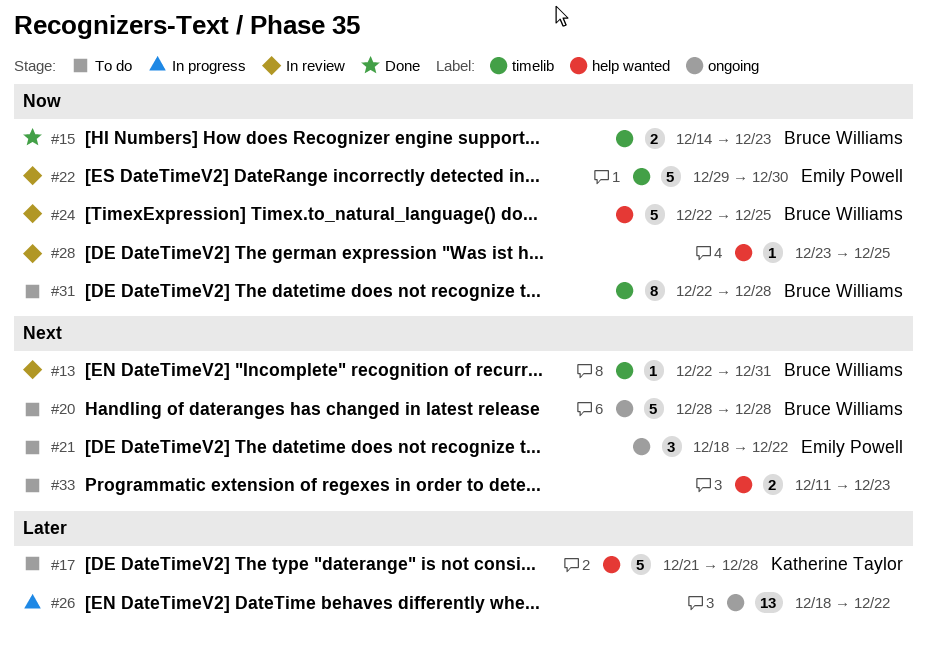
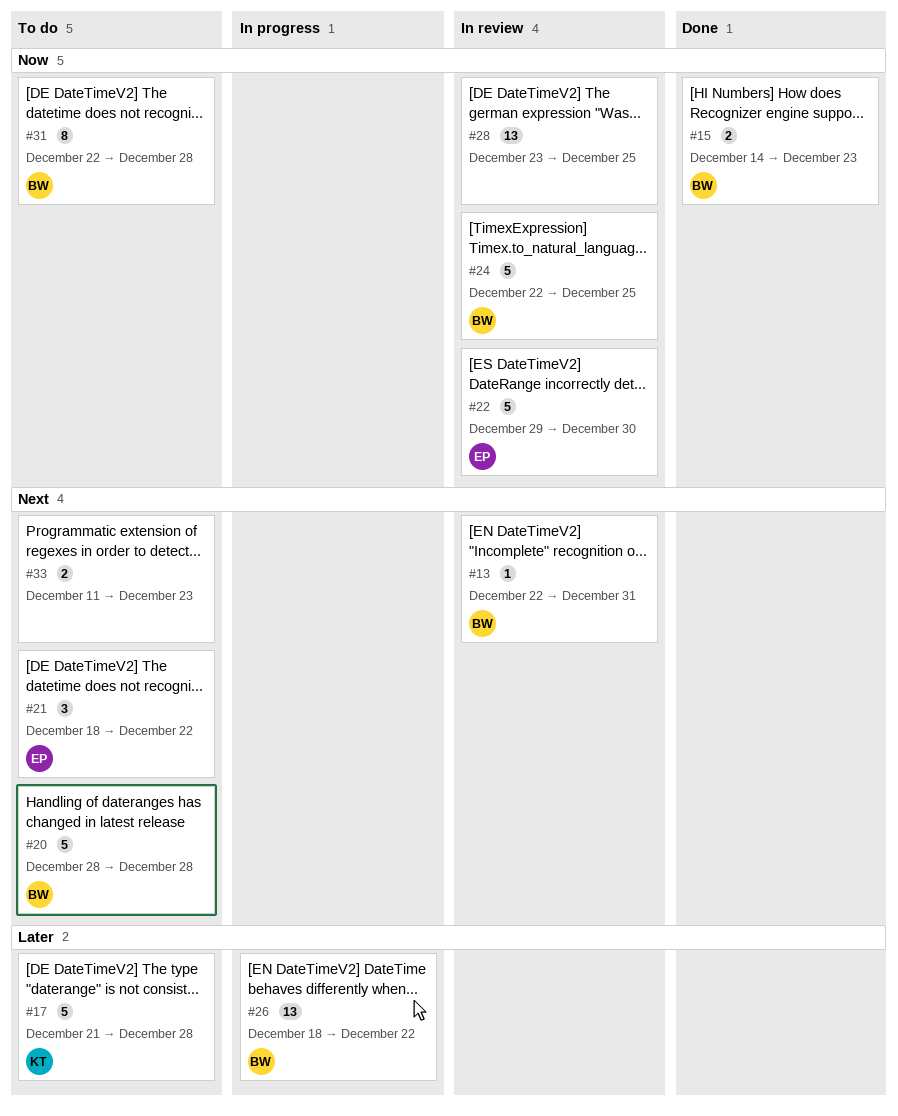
#26, owner: none -> Bruce Williams
#28, estimate: 1 -> 13

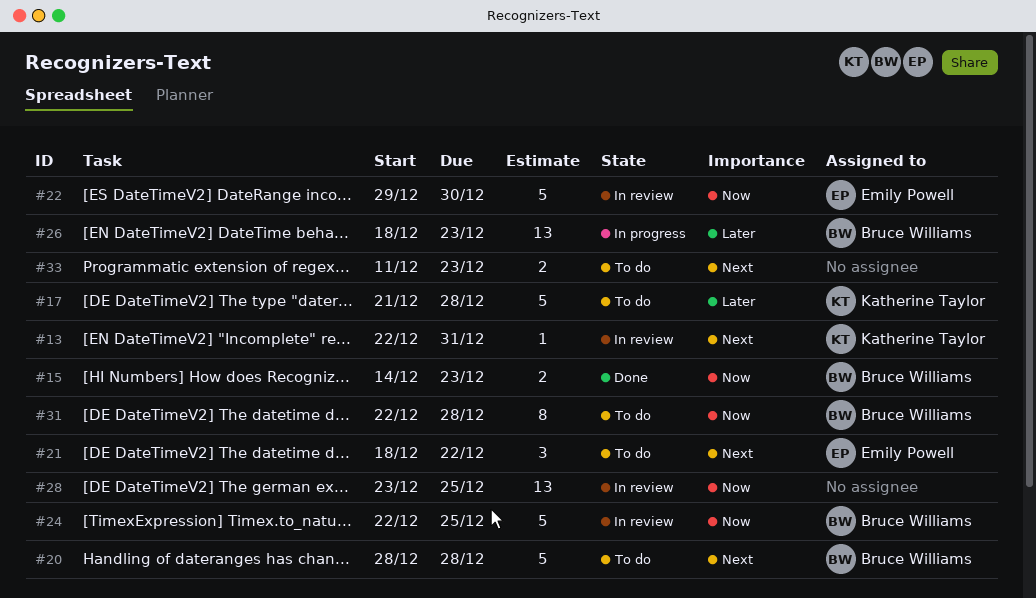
#13, owner: Bruce Williams -> Katherine Taylor
#26, due: Dec 22 -> Dec 23

